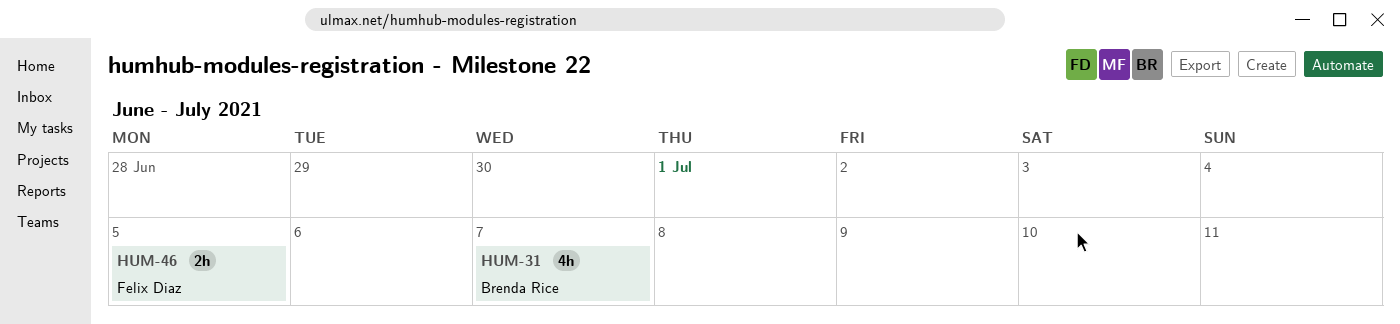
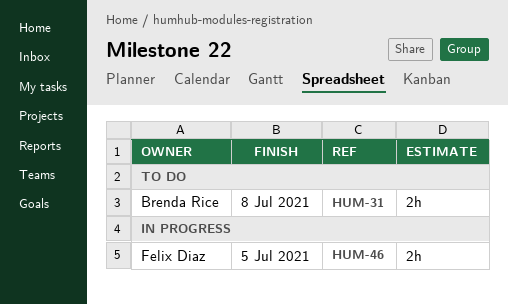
HUM-31, estimate: 4h -> 2h
HUM-31, due: Jul 7 -> Jul 8

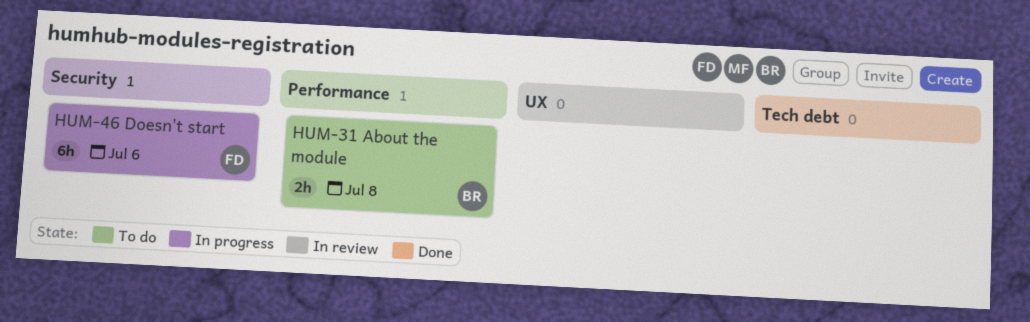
HUM-46, estimate: 2h -> 6h
HUM-46, due: Jul 5 -> Jul 6

